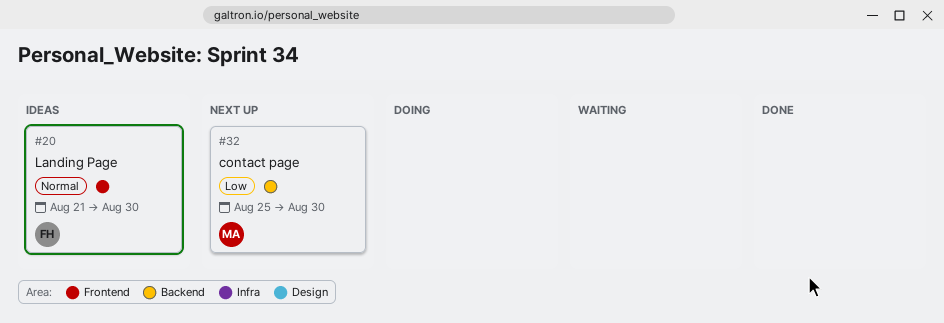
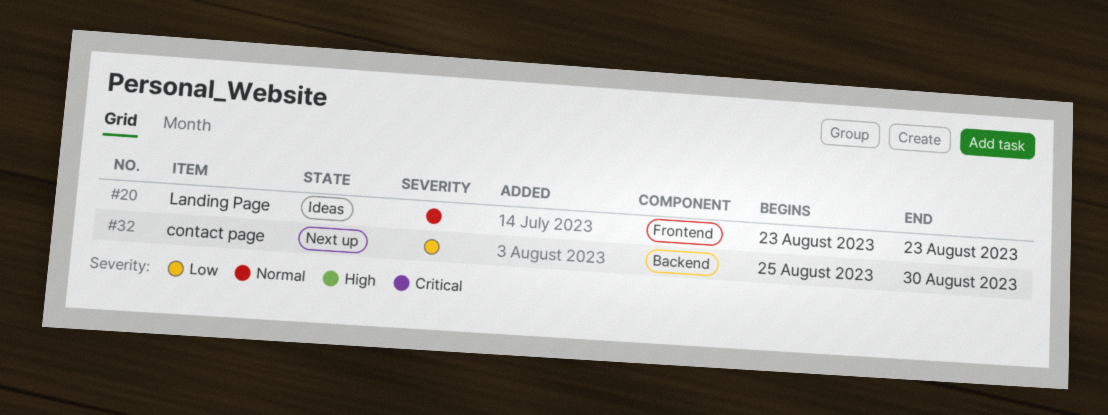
#20, start: Aug 21 -> Aug 23
#20, due: Aug 30 -> Aug 23

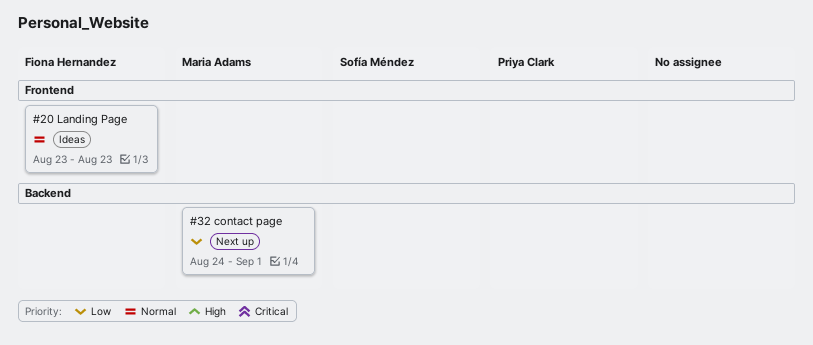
#32, start: Aug 25 -> Aug 24
#32, due: Aug 30 -> Sep 1

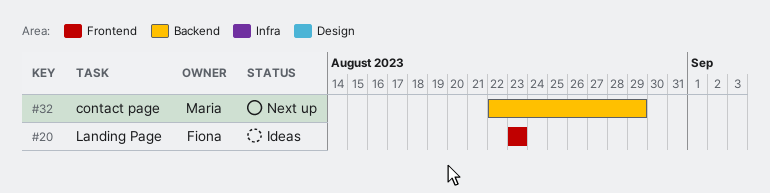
#32, start: Aug 24 -> Aug 22
#32, due: Sep 1 -> Aug 29

